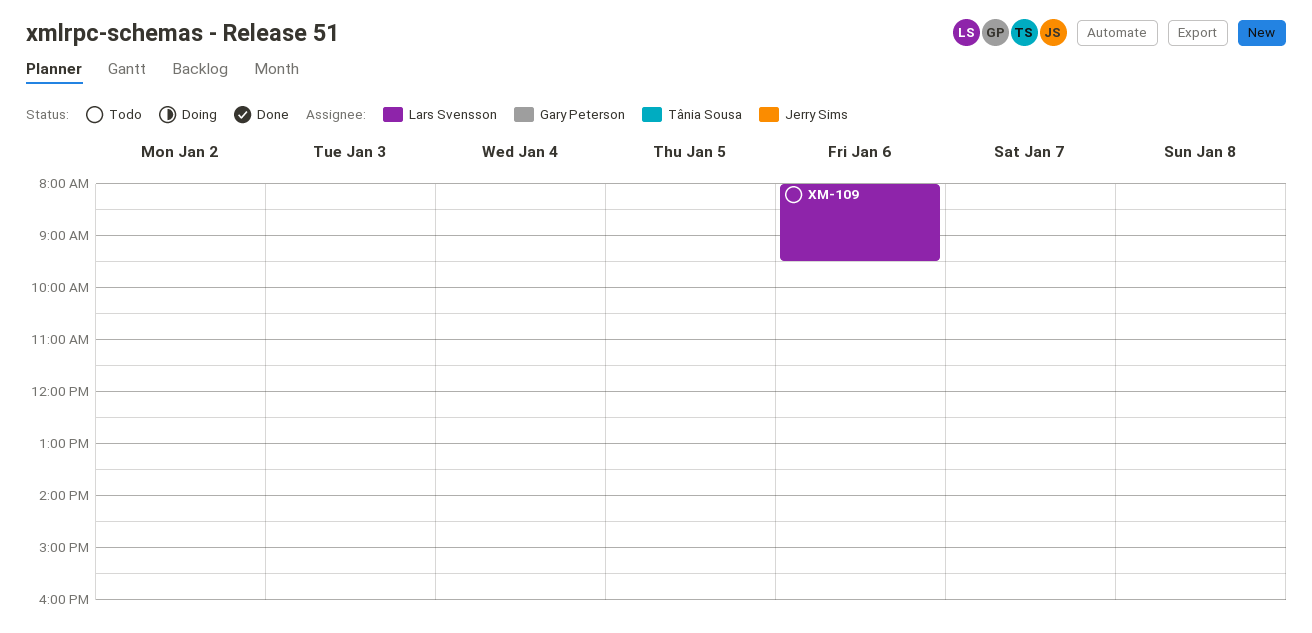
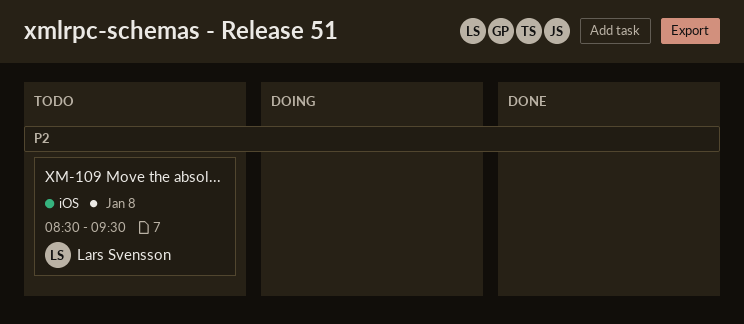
XM-109, day: Jan 6 -> Jan 8
XM-109, begins: 08:00 -> 08:30

